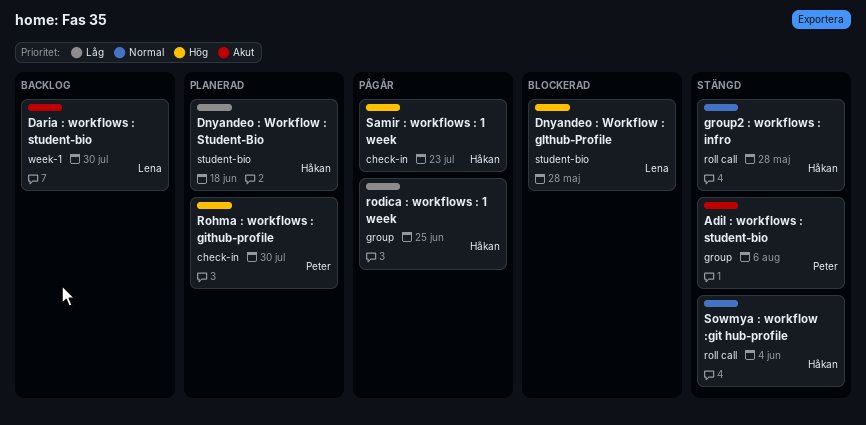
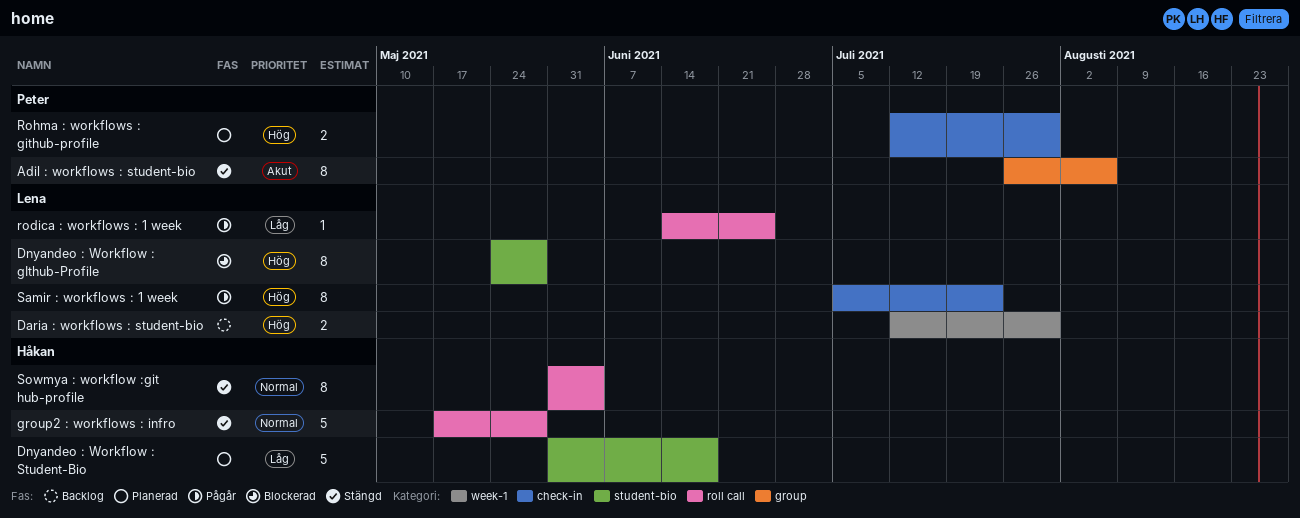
Daria : workflows : student-bio, priority: Akut -> Hög
rodica : workflows : 1 week, owner: Håkan -> Lena
rodica : workflows : 1 week, label: group -> roll call
Samir : workflows : 1 week, owner: Håkan -> Lena

